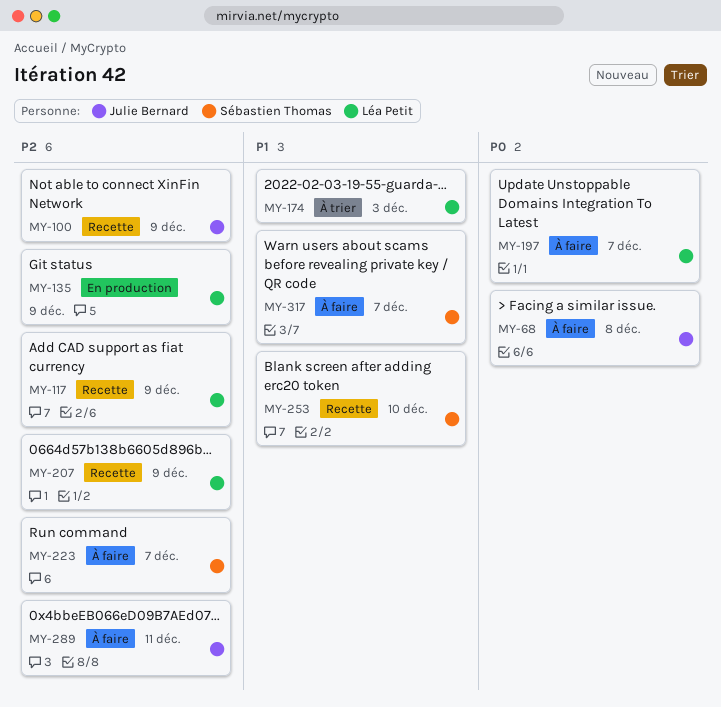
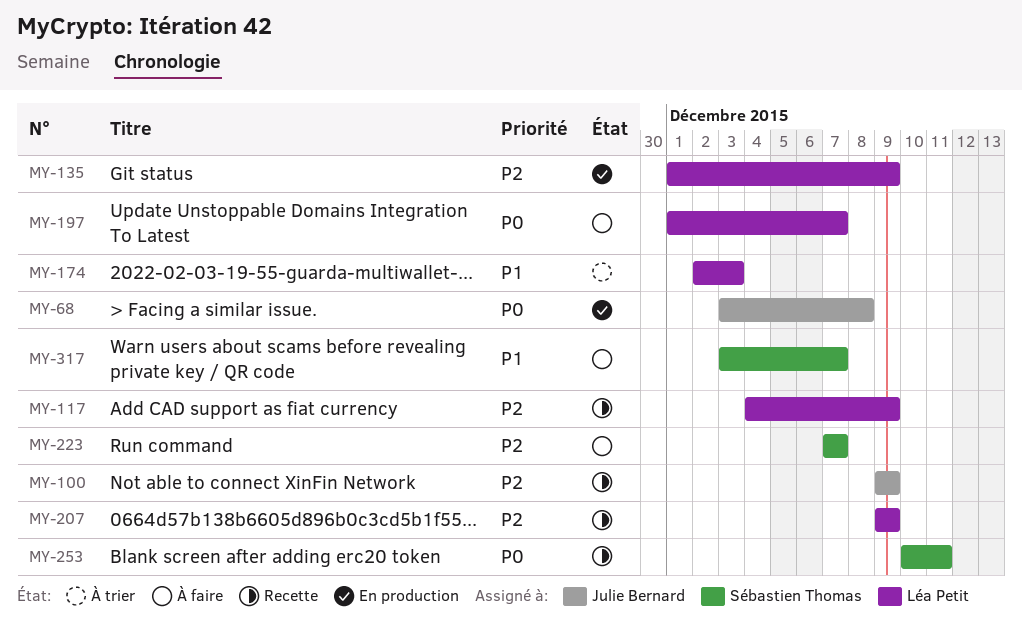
MY-68, status: À faire -> En production
MY-253, priority: P1 -> P0
MY-253, due: Dec 10 -> Dec 11
MY-289: present -> none

